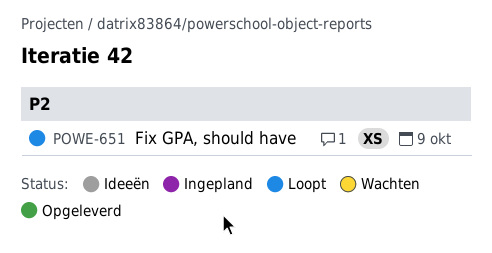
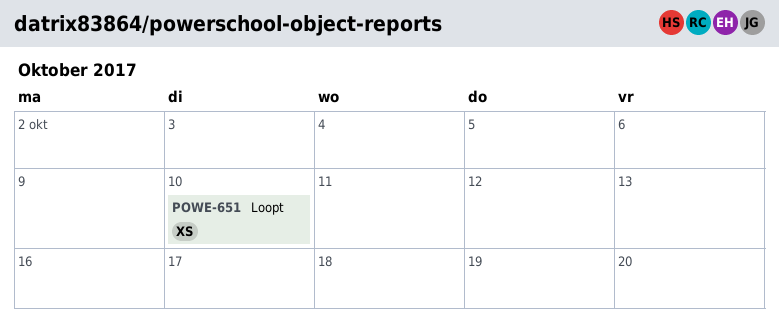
POWE-651, due: Oct 9 -> Oct 10

